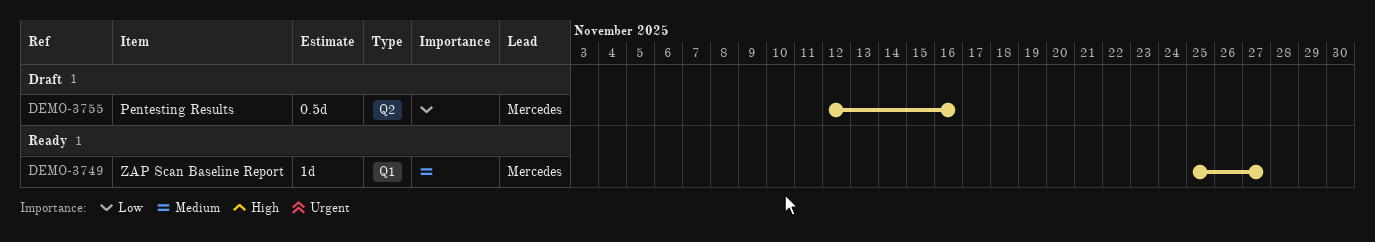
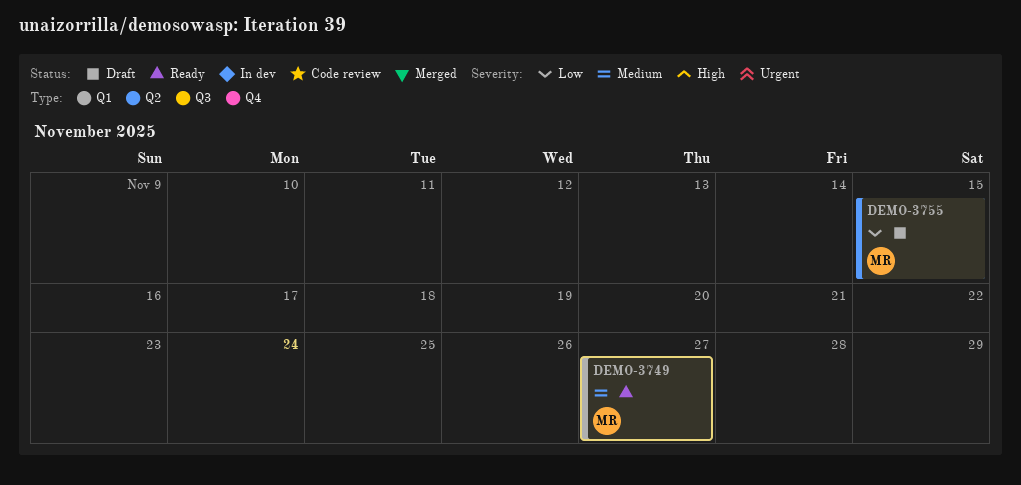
DEMO-3755, due: Nov 16 -> Nov 15

